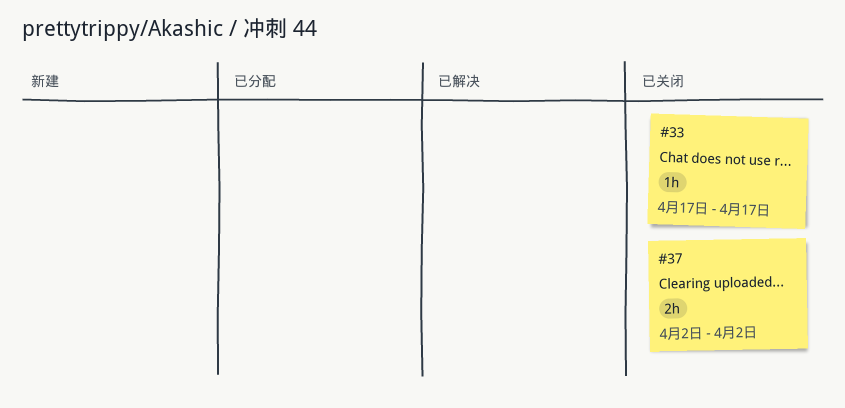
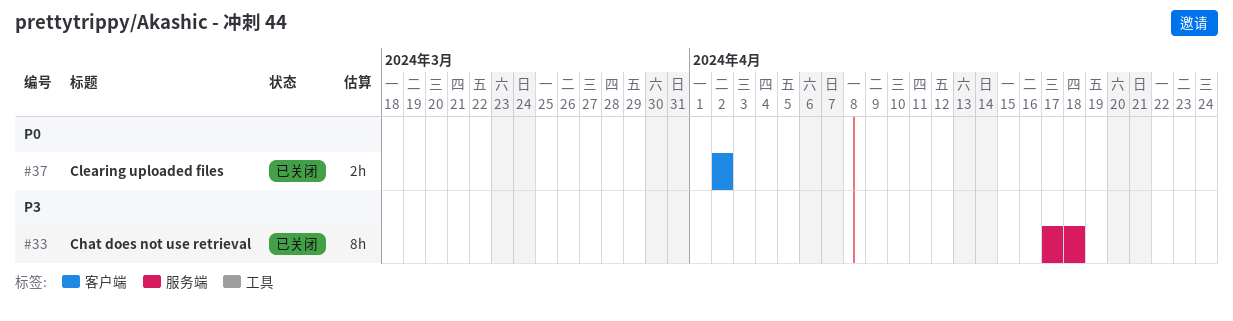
#33, estimate: 1h -> 8h
#33, due: Apr 17 -> Apr 18

